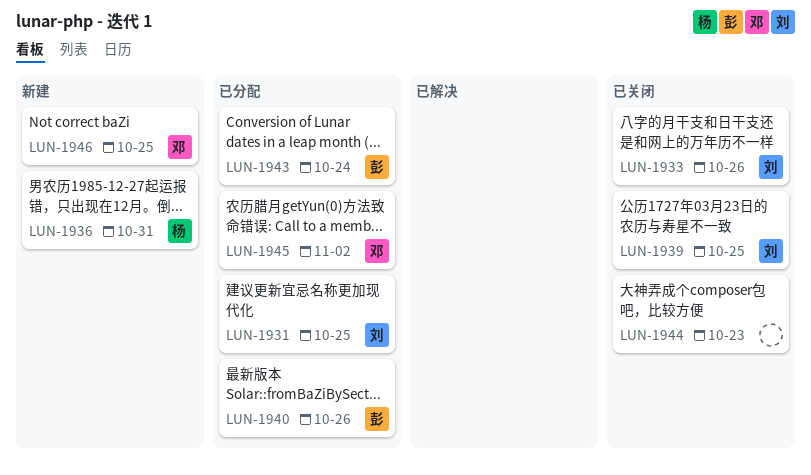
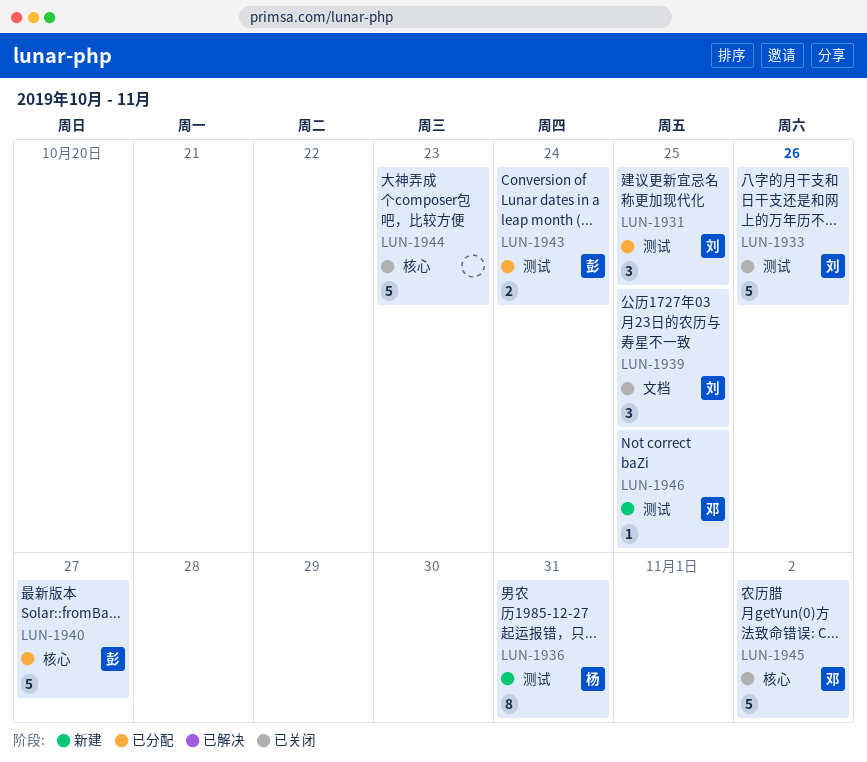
LUN-1940, due: Oct 26 -> Oct 27
LUN-1945, status: 已分配 -> 已关闭

